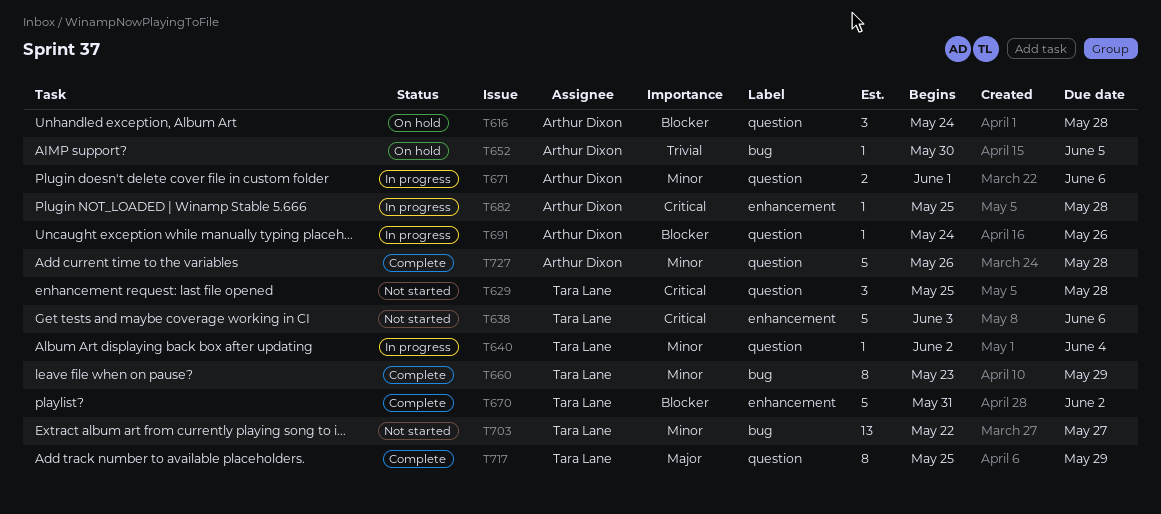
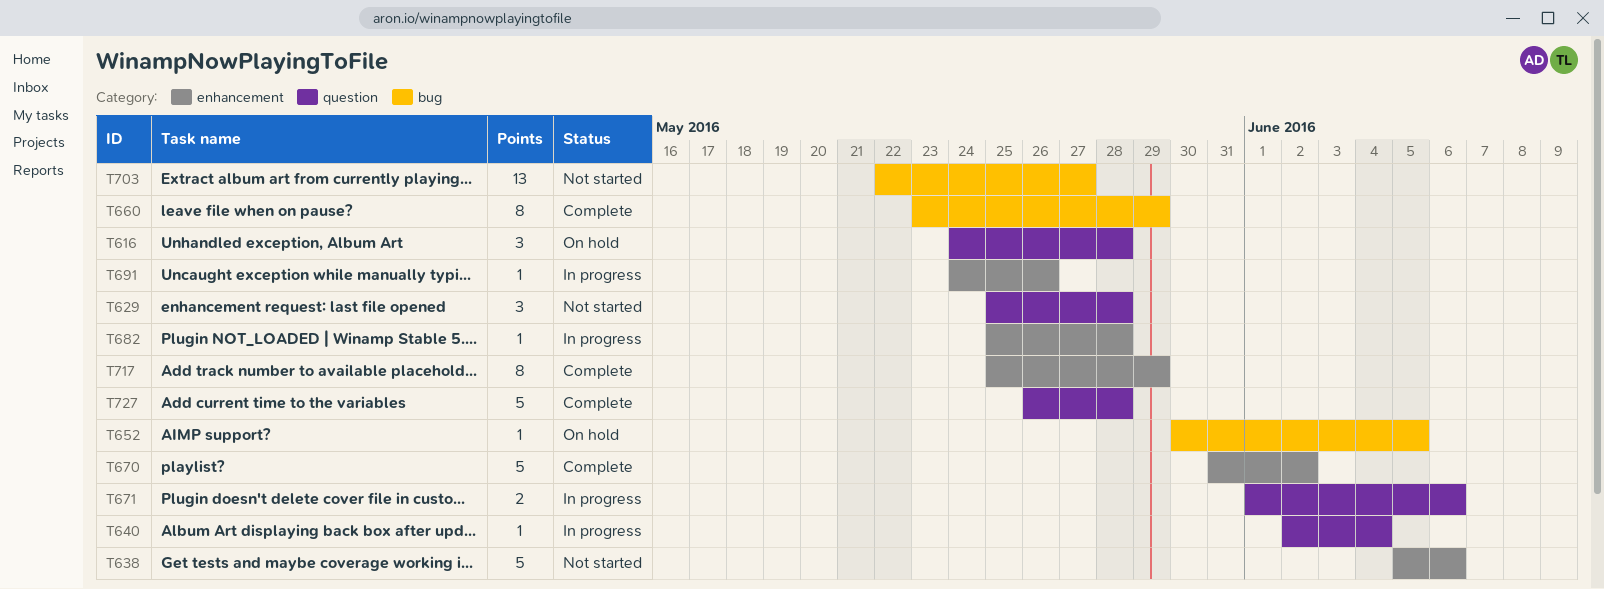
T638, start: Jun 3 -> Jun 5
T691, label: question -> enhancement
T717, label: question -> enhancement

